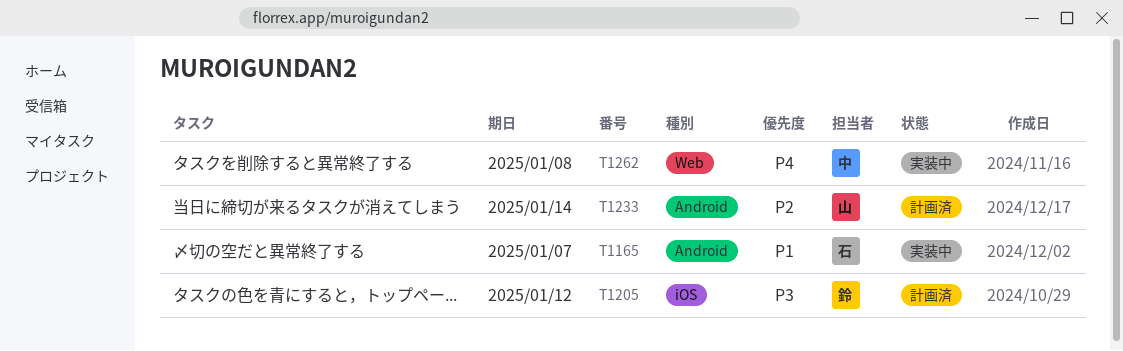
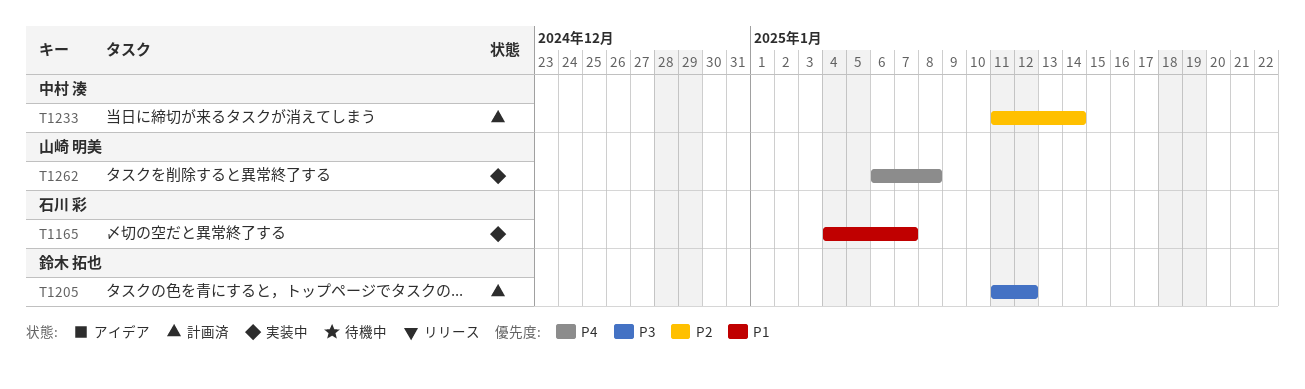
T1233, owner: 山崎 明美 -> 中村 湊
T1262, owner: 中村 湊 -> 山崎 明美

